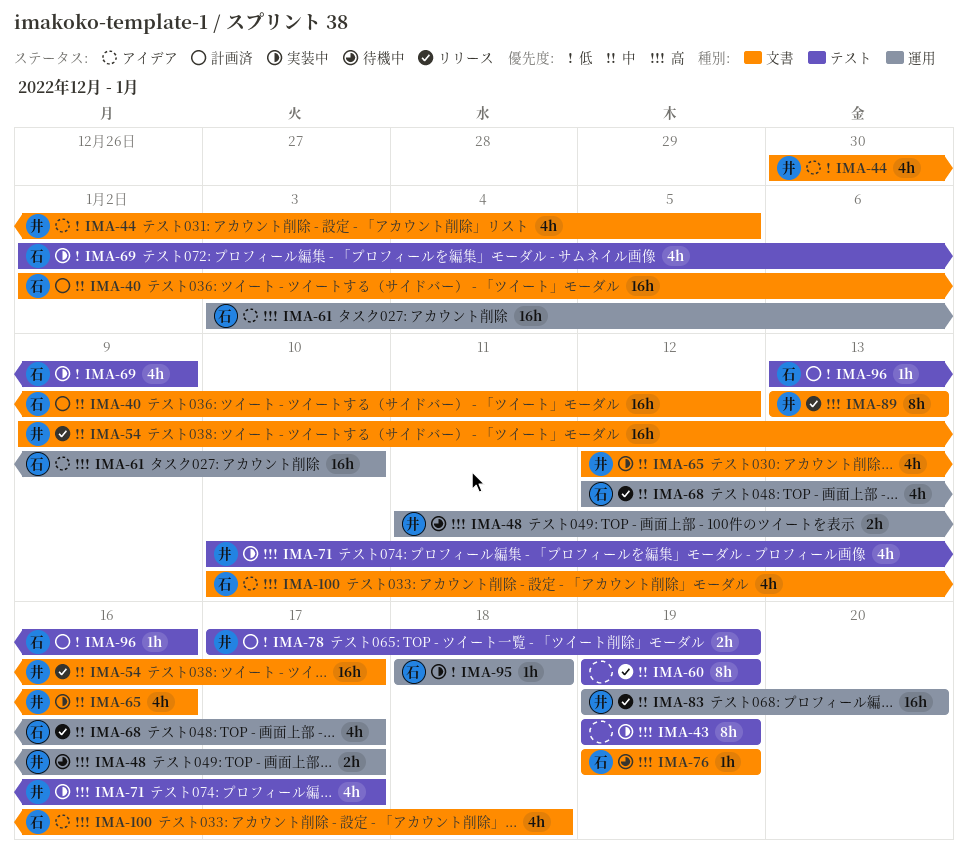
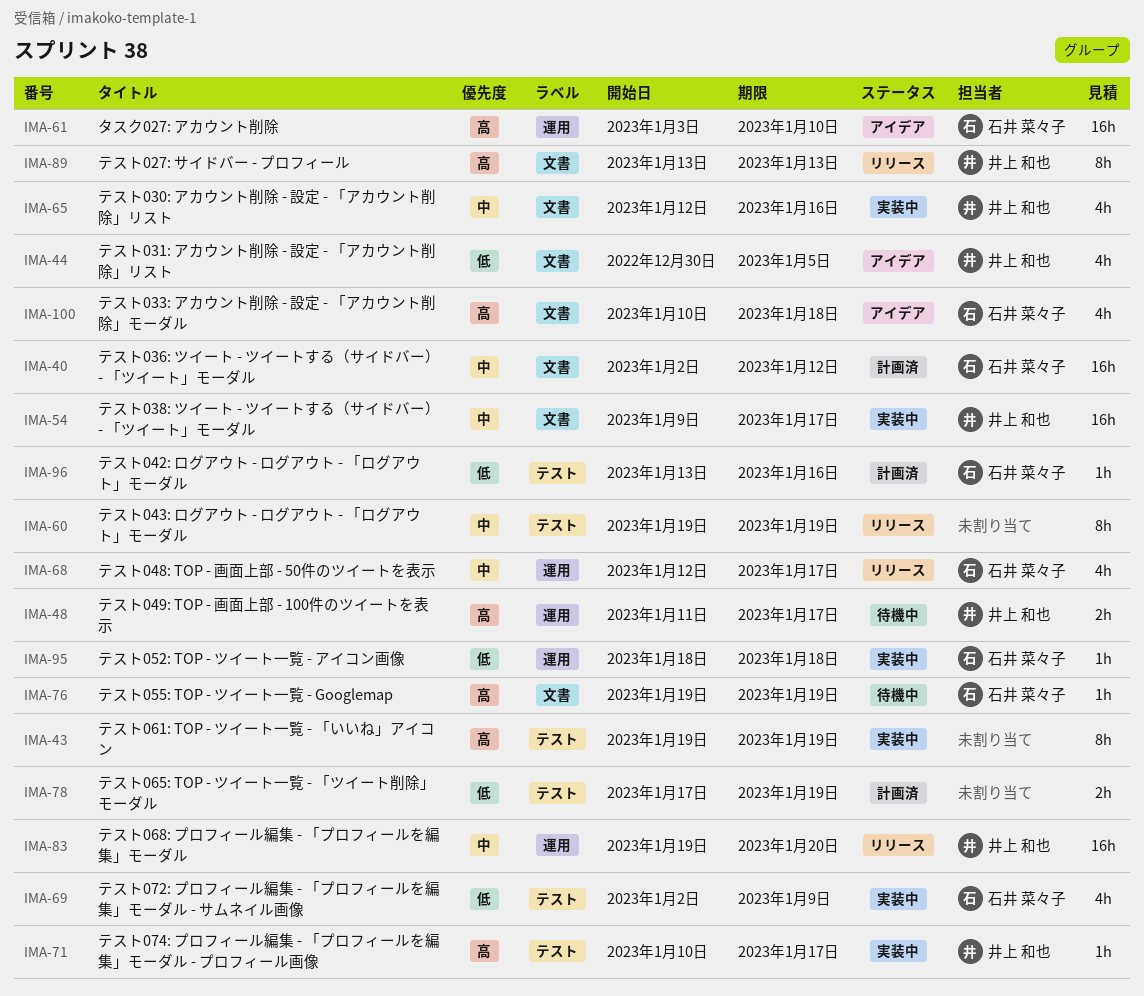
IMA-54, status: リリース -> 実装中
IMA-71, estimate: 4h -> 1h
IMA-78, owner: 井上 和也 -> none

